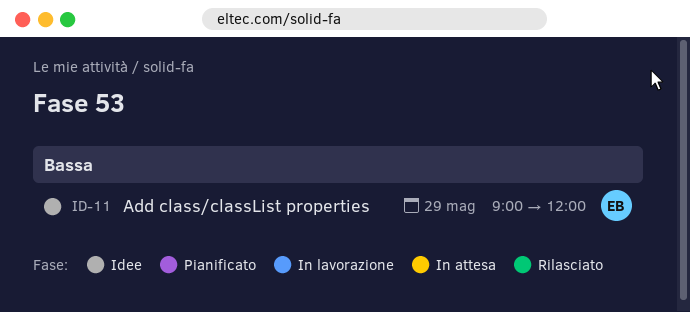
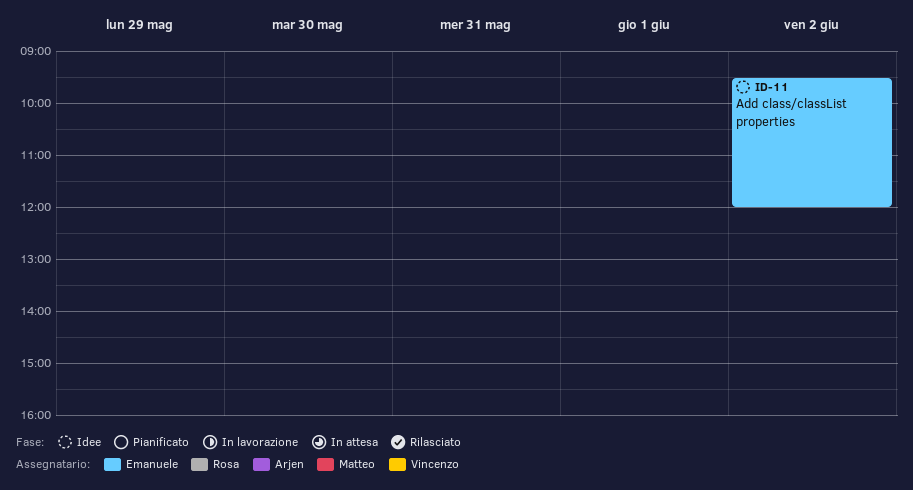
ID-11, day: May 29 -> Jun 2
ID-11, begins: 09:00 -> 09:30

